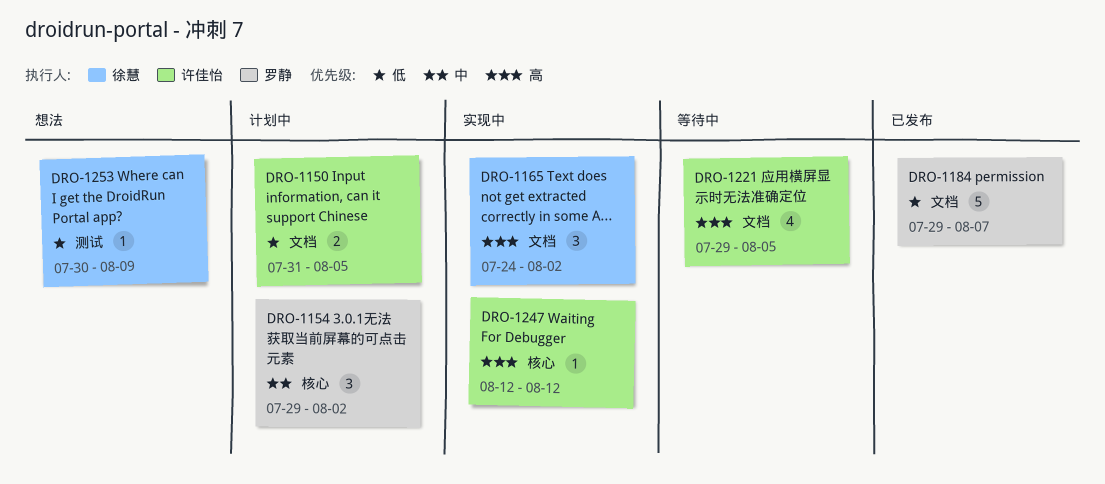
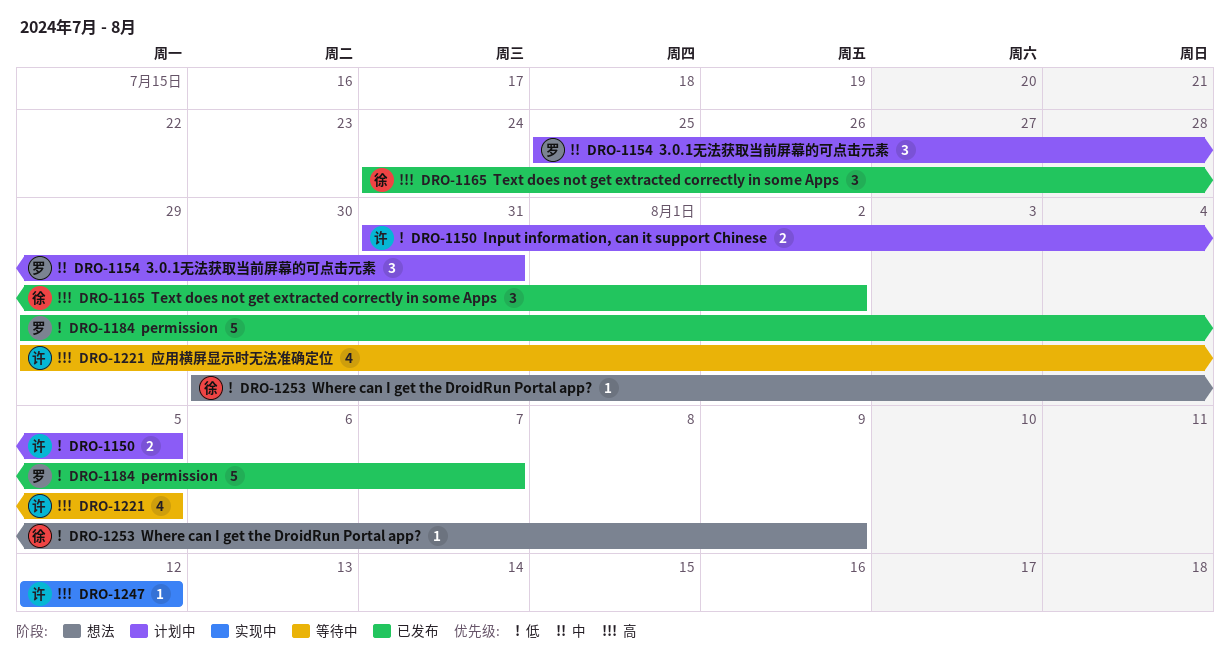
DRO-1154, start: Jul 29 -> Jul 25
DRO-1154, due: Aug 2 -> Jul 31
DRO-1165, status: 实现中 -> 已发布

